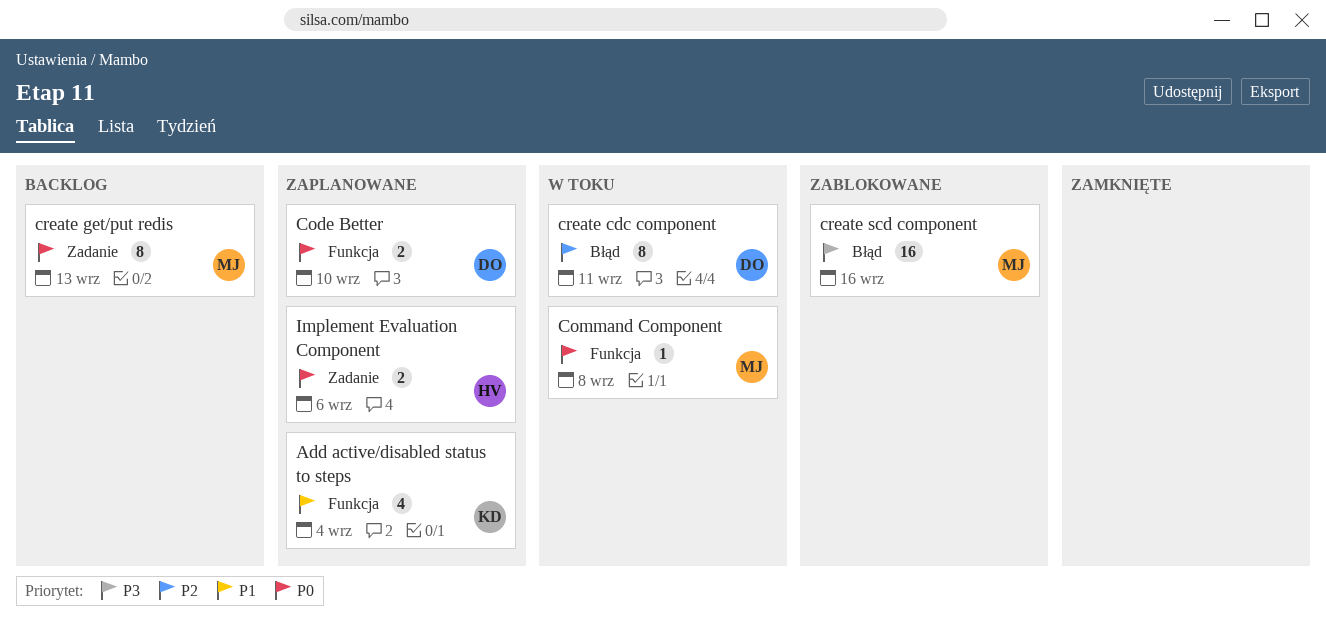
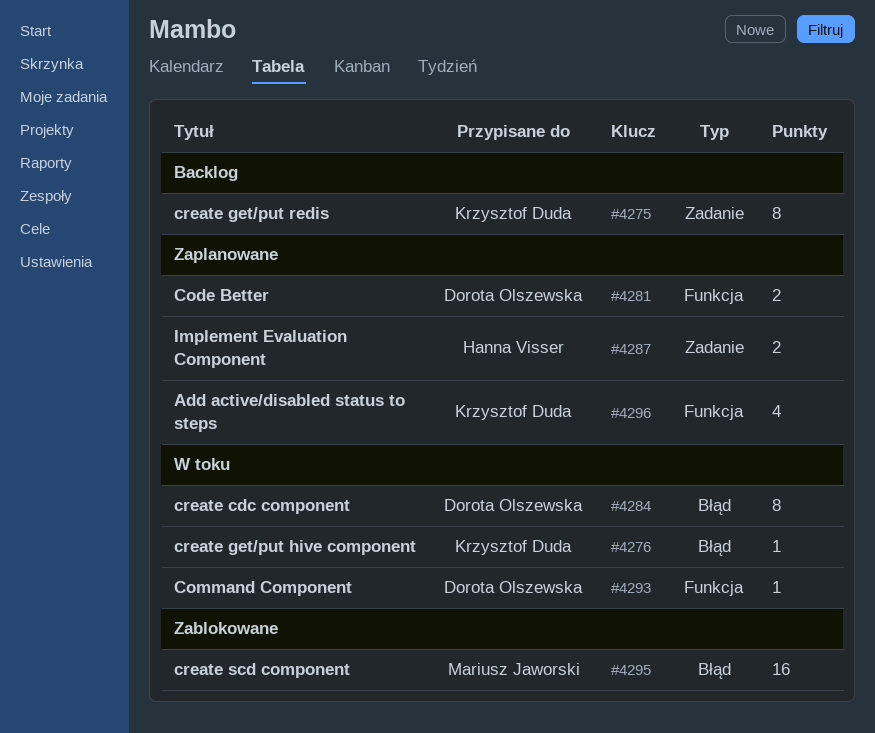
Command Component, owner: Mariusz Jaworski -> Dorota Olszewska
create get/put hive component: none -> present
create get/put redis, owner: Mariusz Jaworski -> Krzysztof Duda

